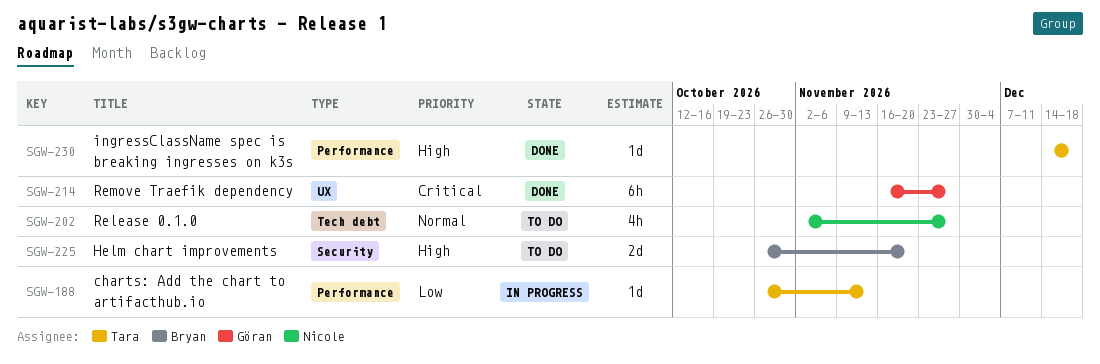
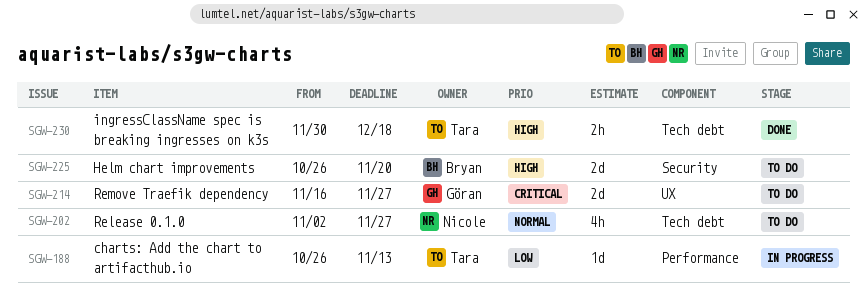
SGW-214, status: Done -> To do
SGW-214, estimate: 6h -> 2d
SGW-230, label: Performance -> Tech debt
SGW-230, estimate: 1d -> 2h
SGW-230, start: Dec 14 -> Nov 30

